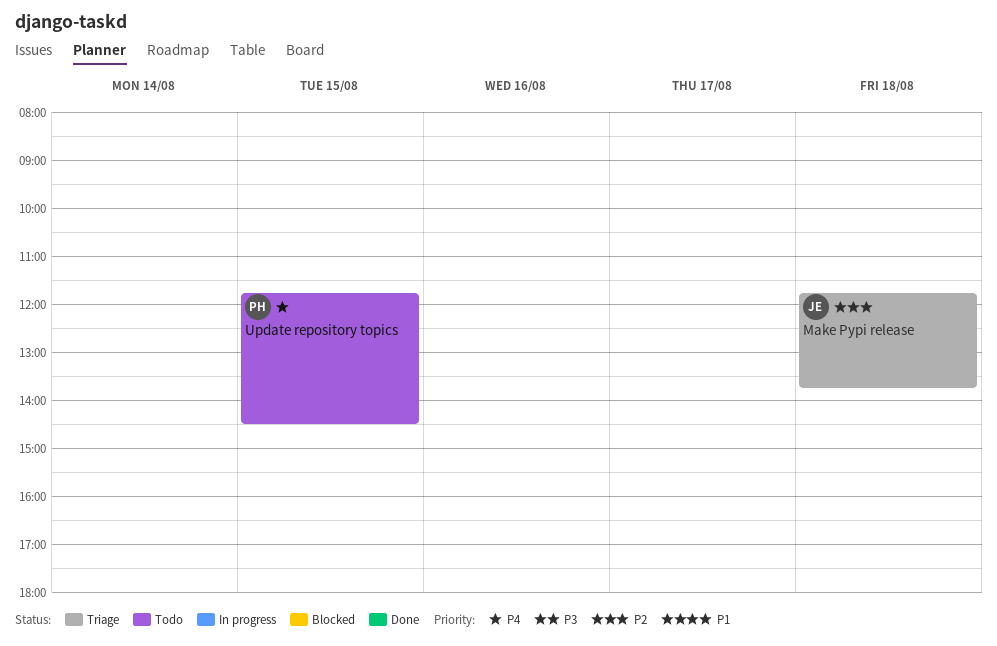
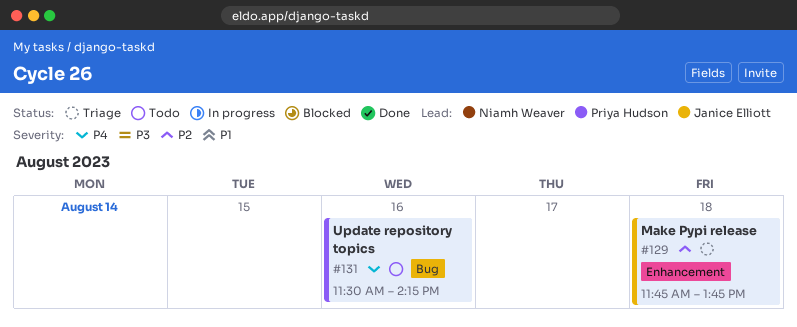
Update repository topics, day: Aug 15 -> Aug 16
Update repository topics, begins: 11:45 -> 11:30
Update repository topics, ends: 14:30 -> 14:15

